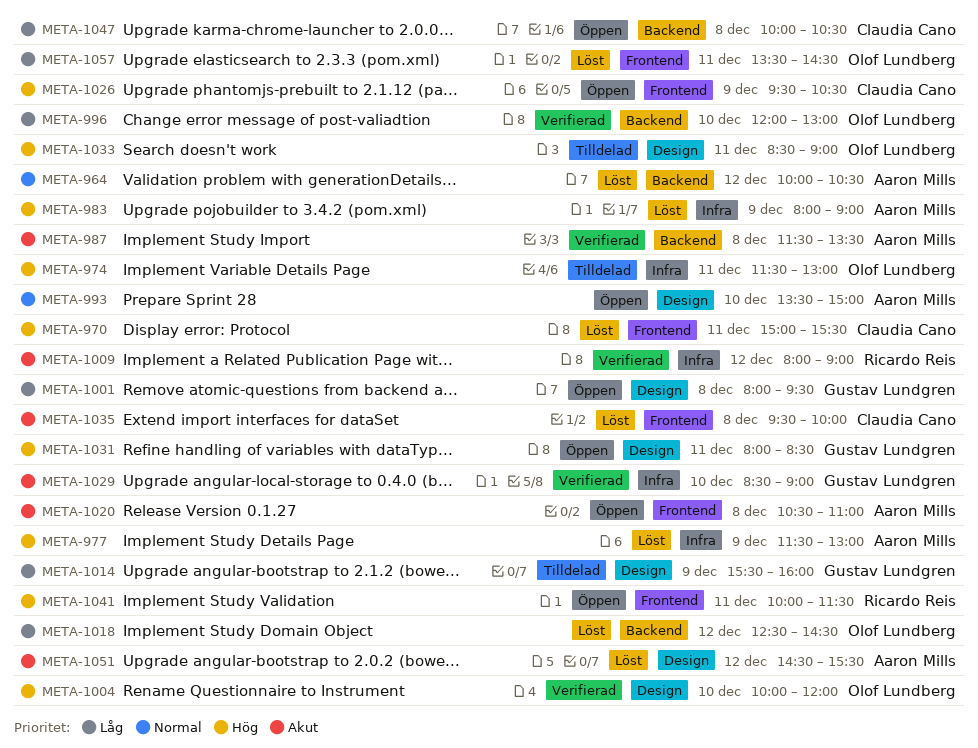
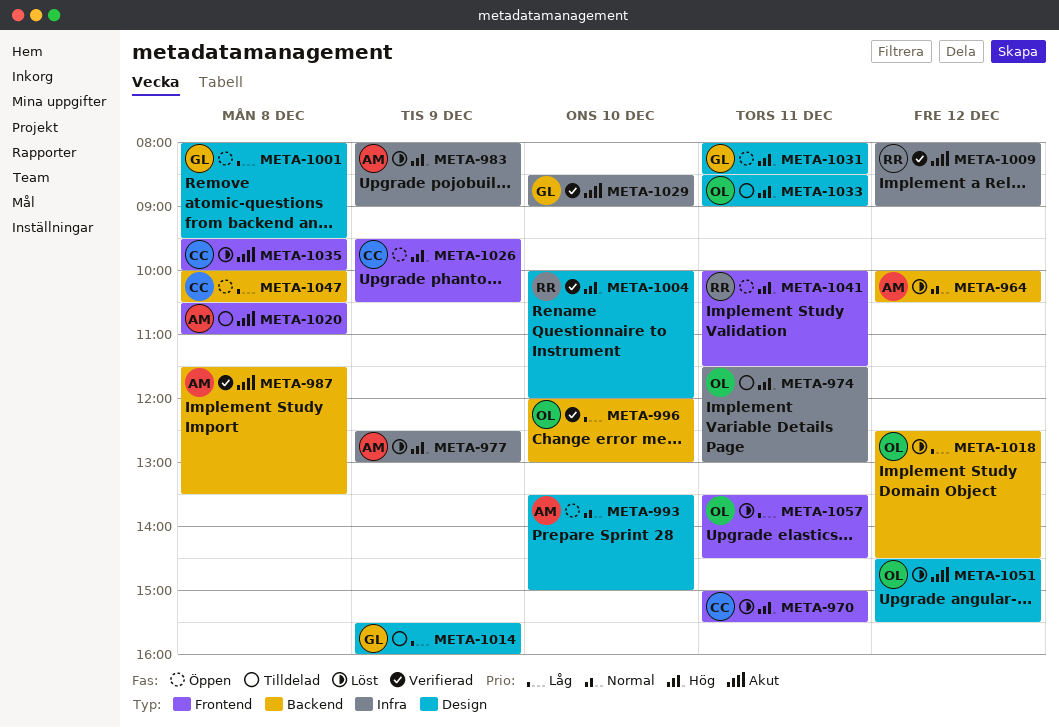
META-977, begins: 11:30 -> 12:30
META-1004, owner: Olof Lundberg -> Ricardo Reis
META-1020, status: Öppen -> Tilldelad
META-1051, owner: Aaron Mills -> Olof Lundberg

